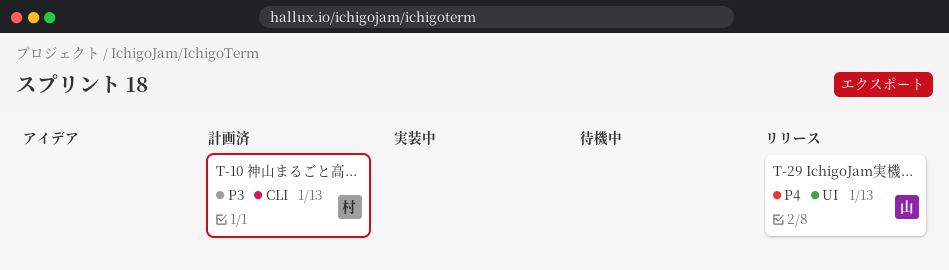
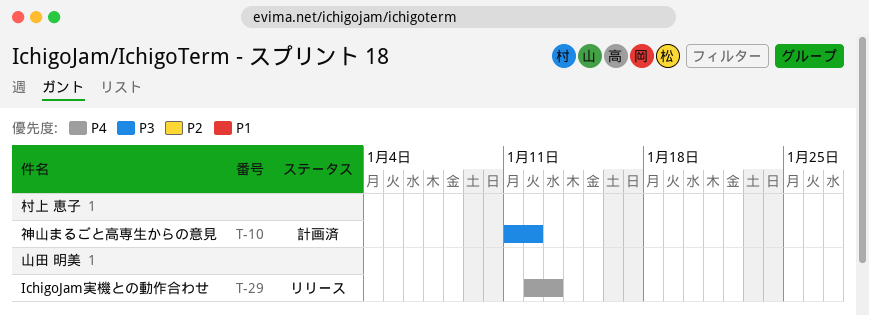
T-10, due: Jan 13 -> Jan 12

